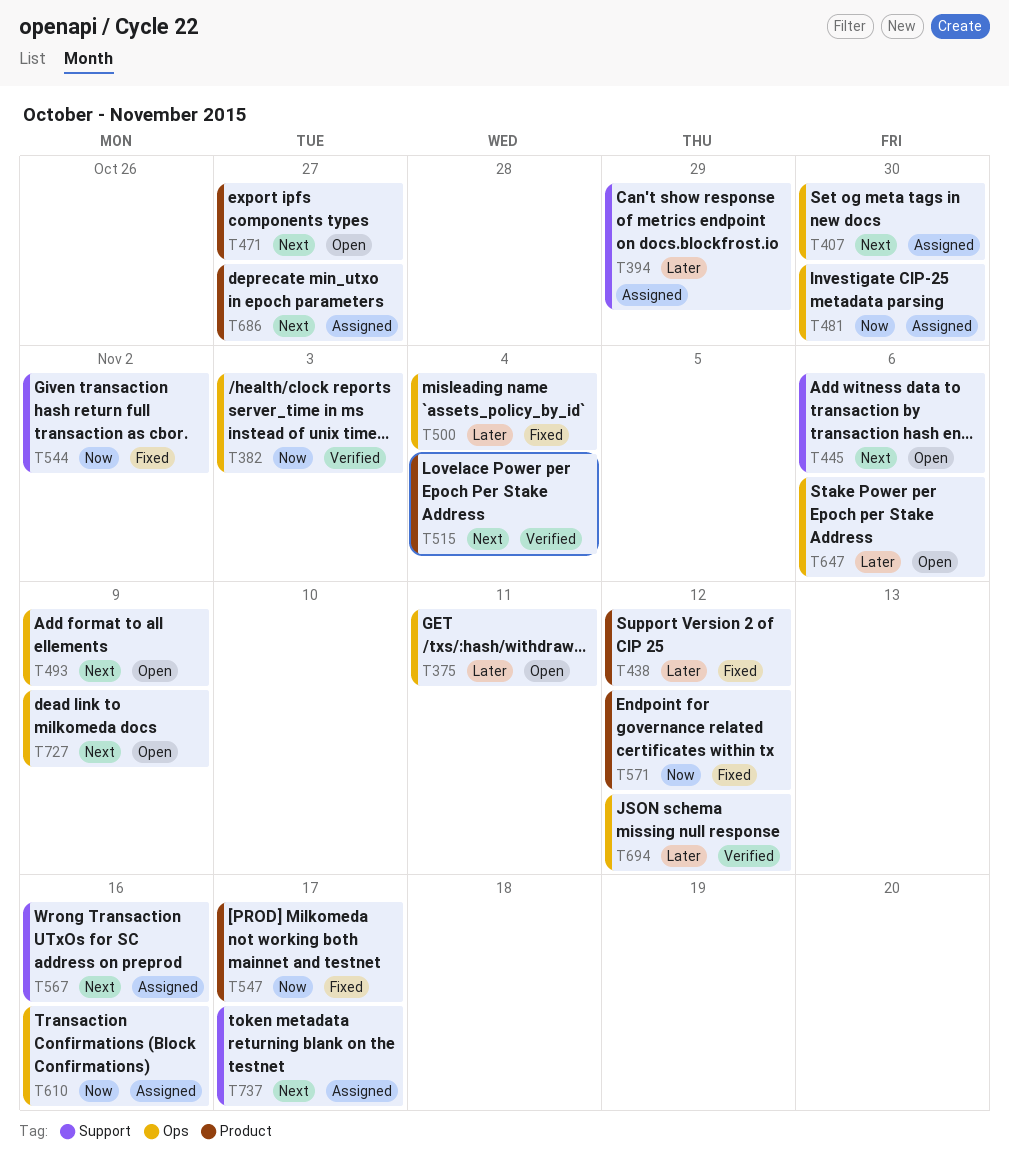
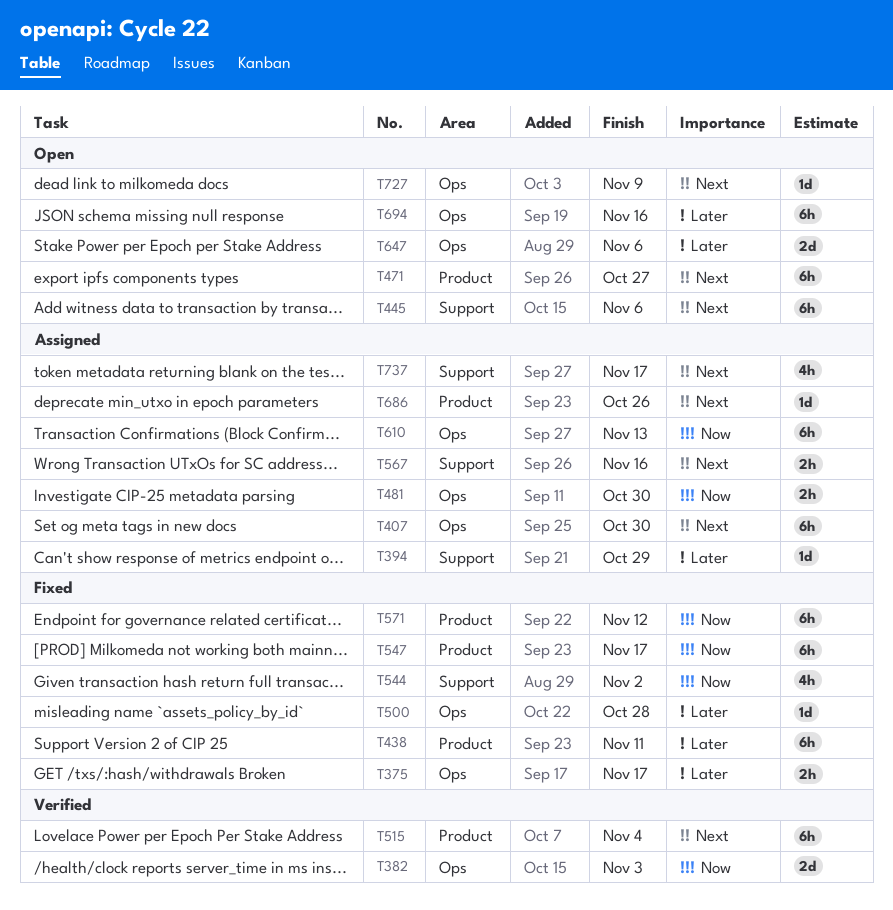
T375, status: Open -> Fixed
T375, due: Nov 11 -> Nov 17
T438, due: Nov 12 -> Nov 11
T493: present -> none
T500, due: Nov 4 -> Oct 28
T610, due: Nov 16 -> Nov 13
T686, due: Oct 27 -> Oct 26
T694, status: Verified -> Open
T694, due: Nov 12 -> Nov 16

